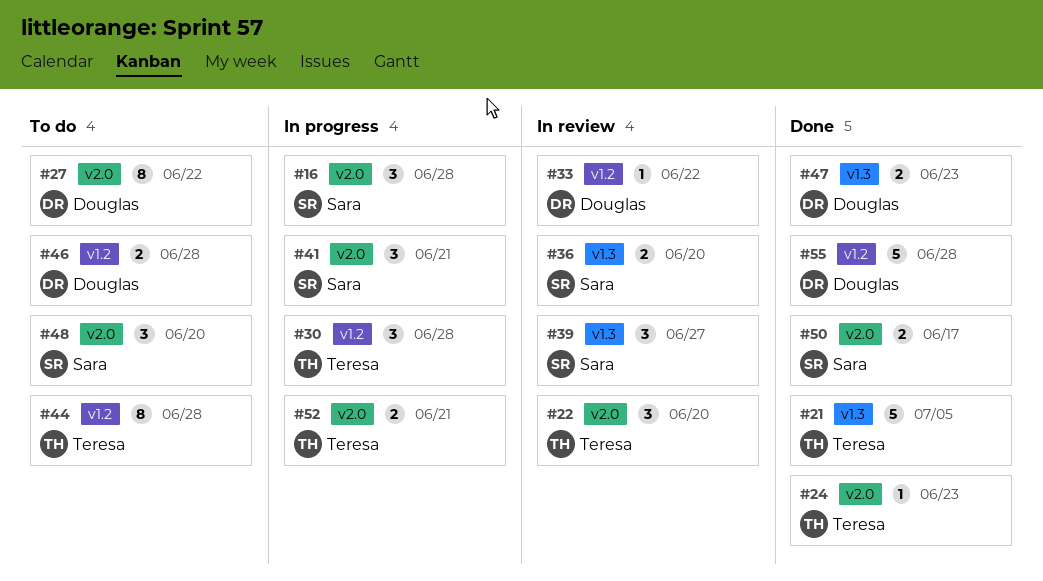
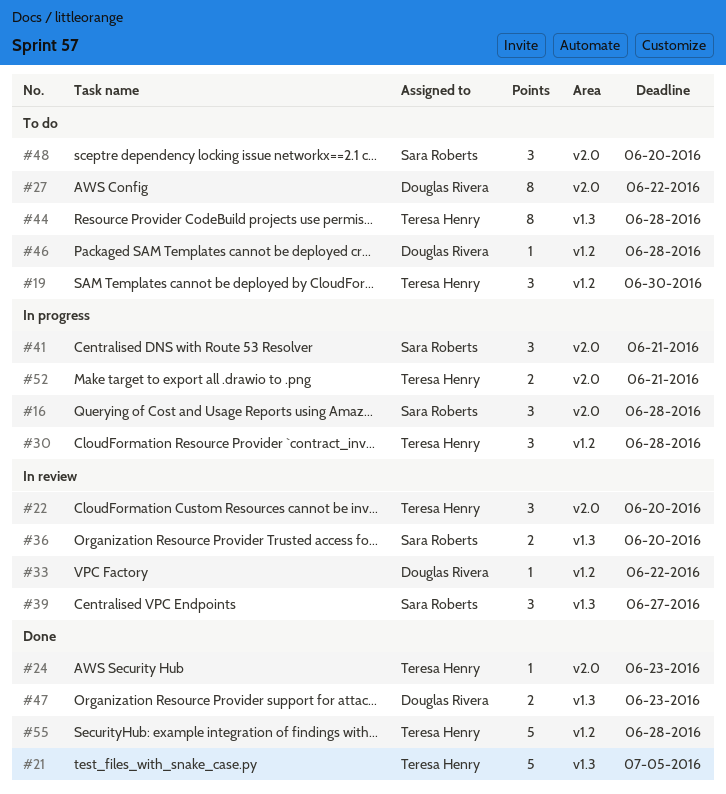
#19: none -> present
#44, label: v1.2 -> v1.3
#46, estimate: 2 -> 1
#50: present -> none
#55, owner: Douglas Rivera -> Teresa Henry

